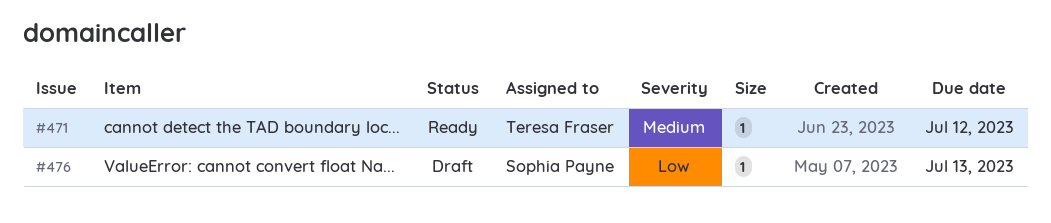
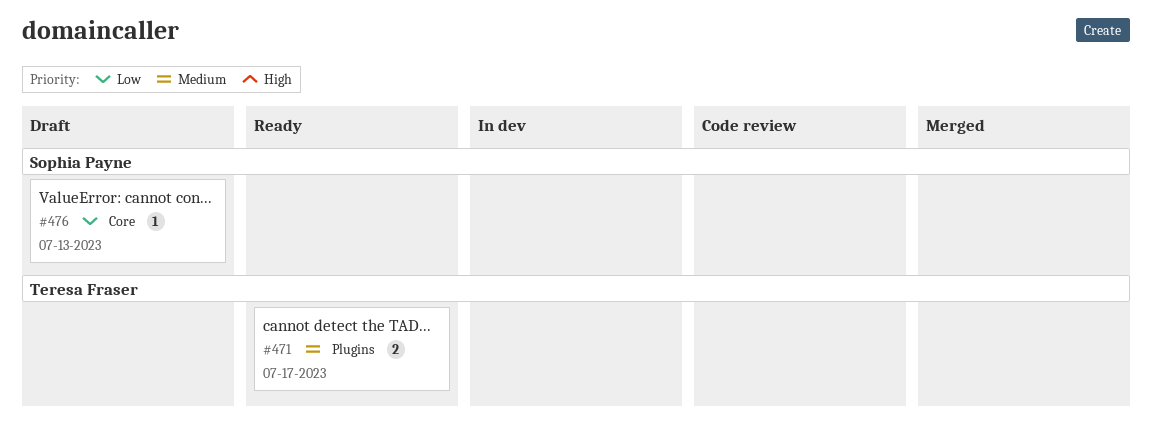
#471, estimate: 1 -> 2
#471, due: Jul 12 -> Jul 17

